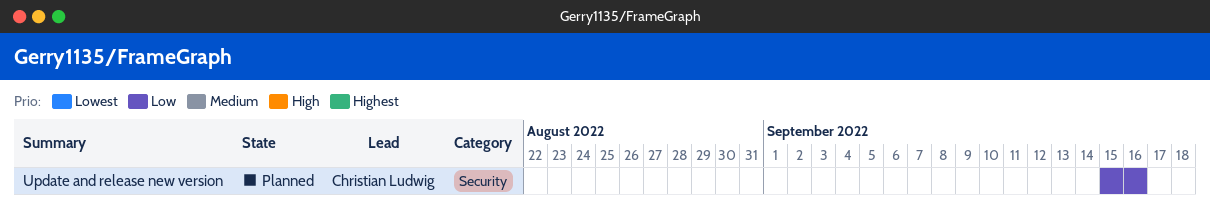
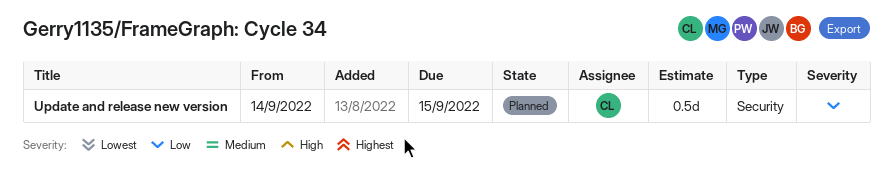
Update and release new version, start: Sep 15 -> Sep 14
Update and release new version, due: Sep 16 -> Sep 15

